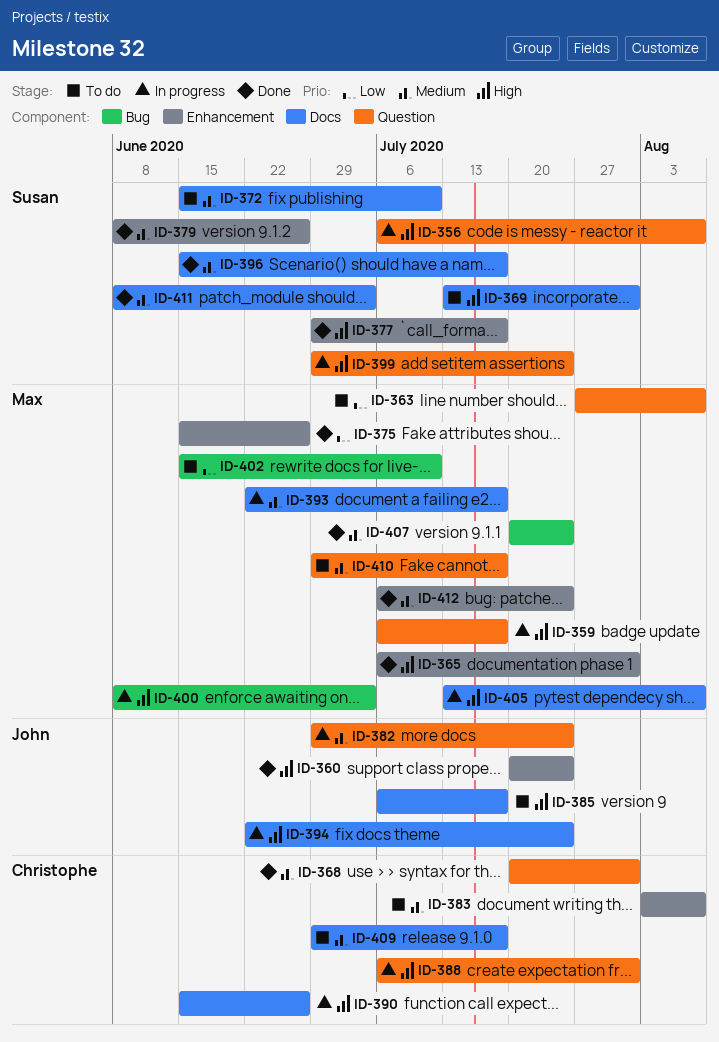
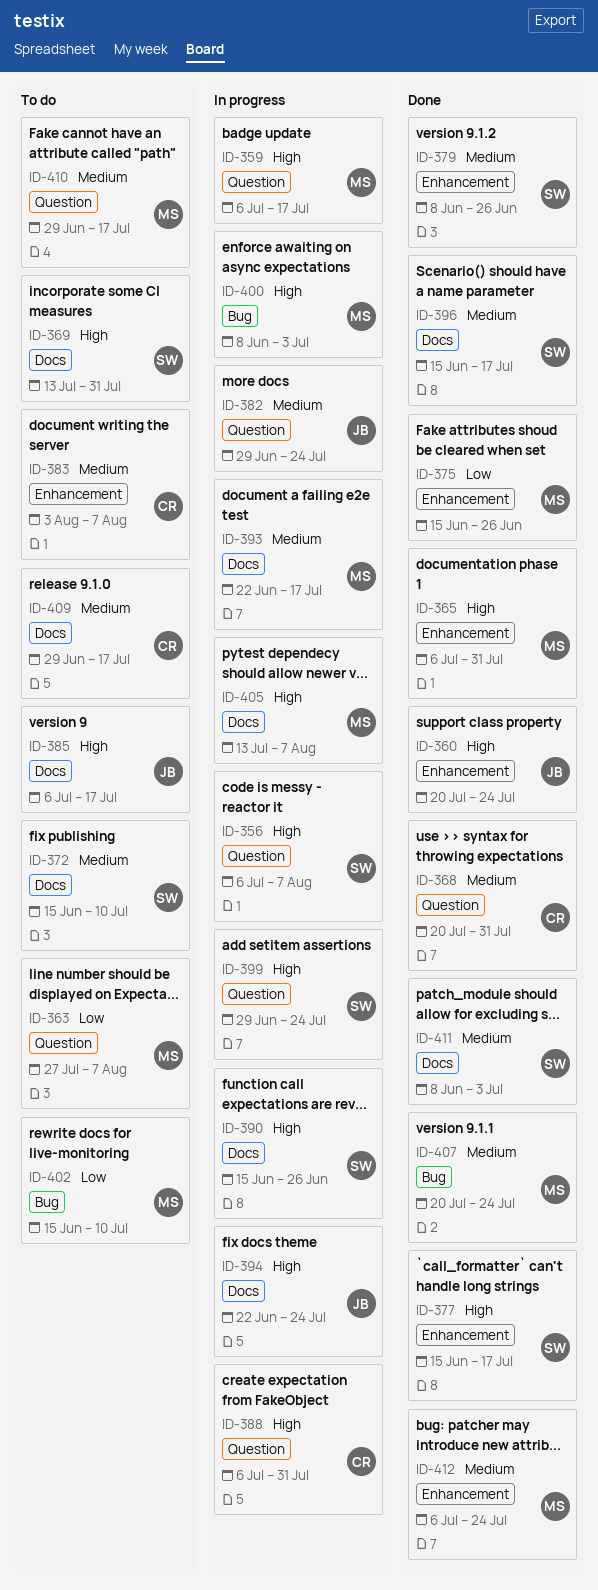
ID-377, start: Jun 29 -> Jun 15
ID-390, owner: Christophe -> Susan

